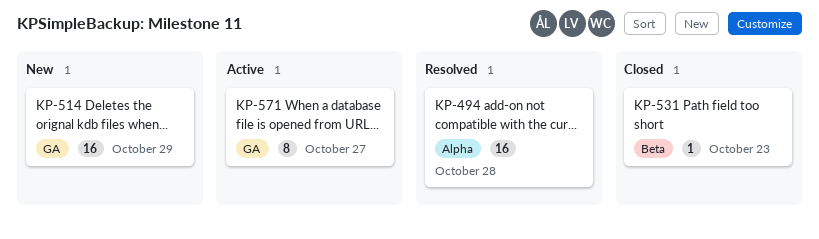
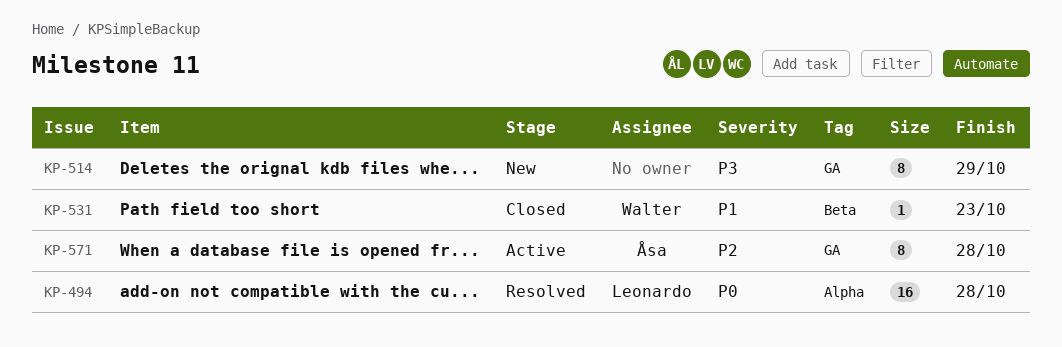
KP-514, estimate: 16 -> 8
KP-571, due: Oct 27 -> Oct 28

